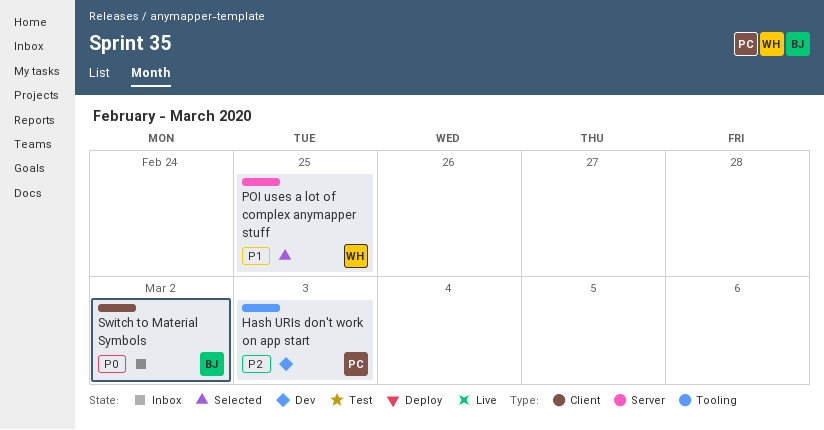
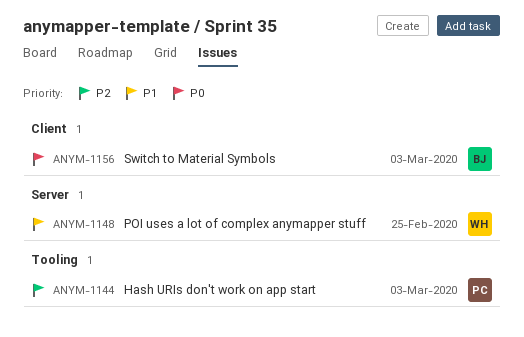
Switch to Material Symbols, due: Mar 2 -> Mar 3

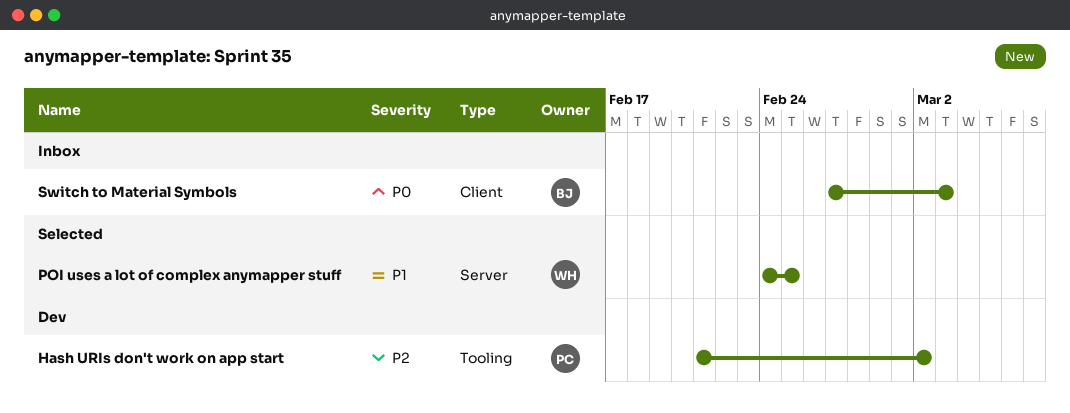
Hash URIs don't work on app start, due: Mar 3 -> Mar 2

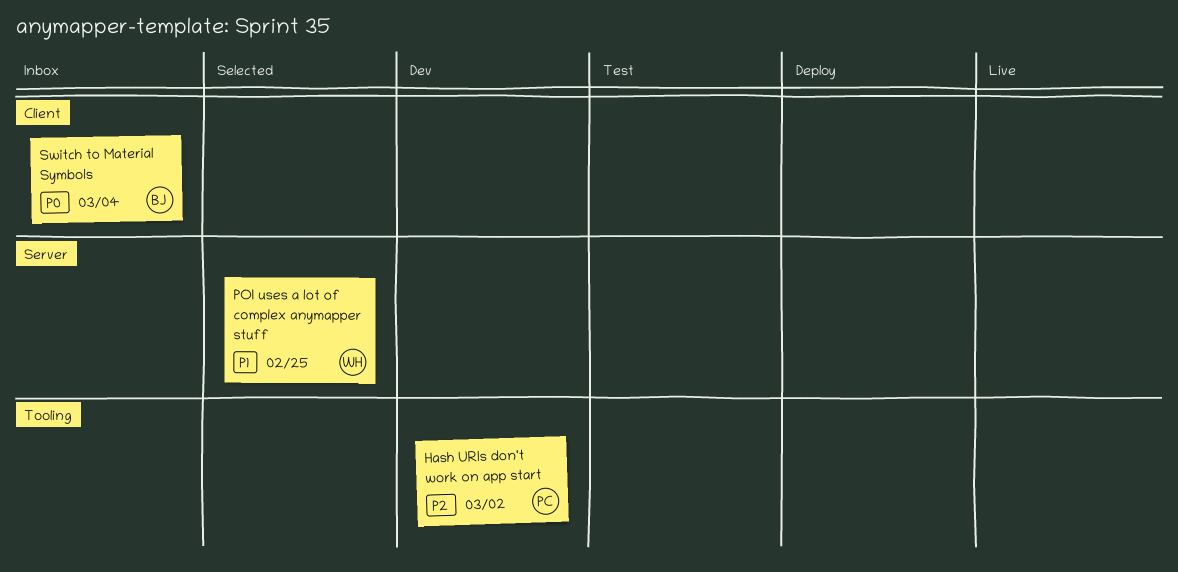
Switch to Material Symbols, due: Mar 3 -> Mar 4

